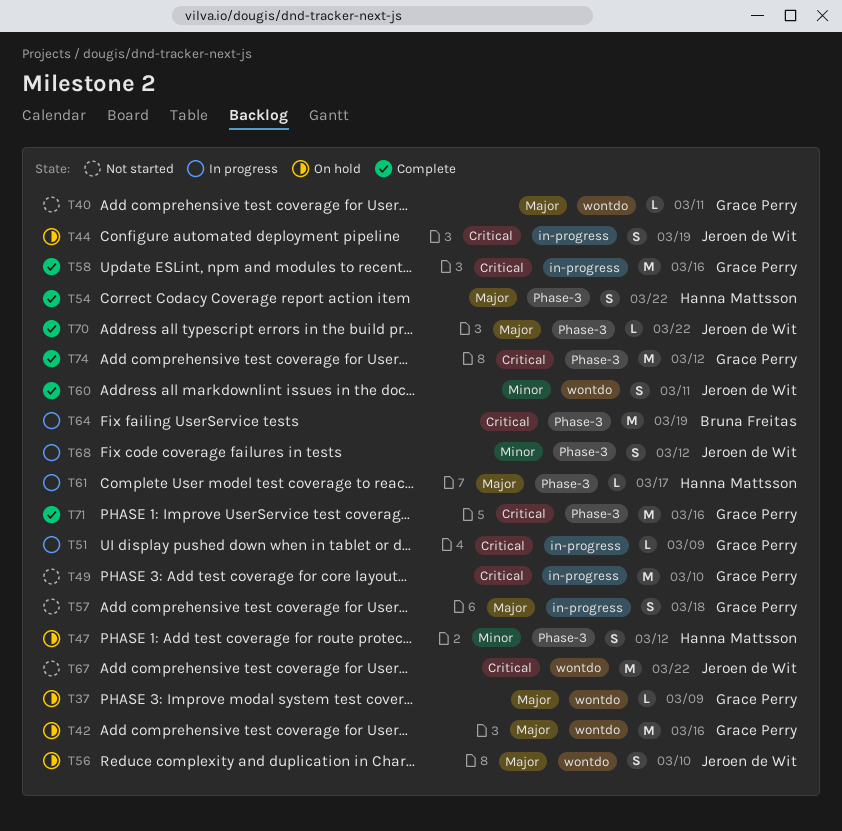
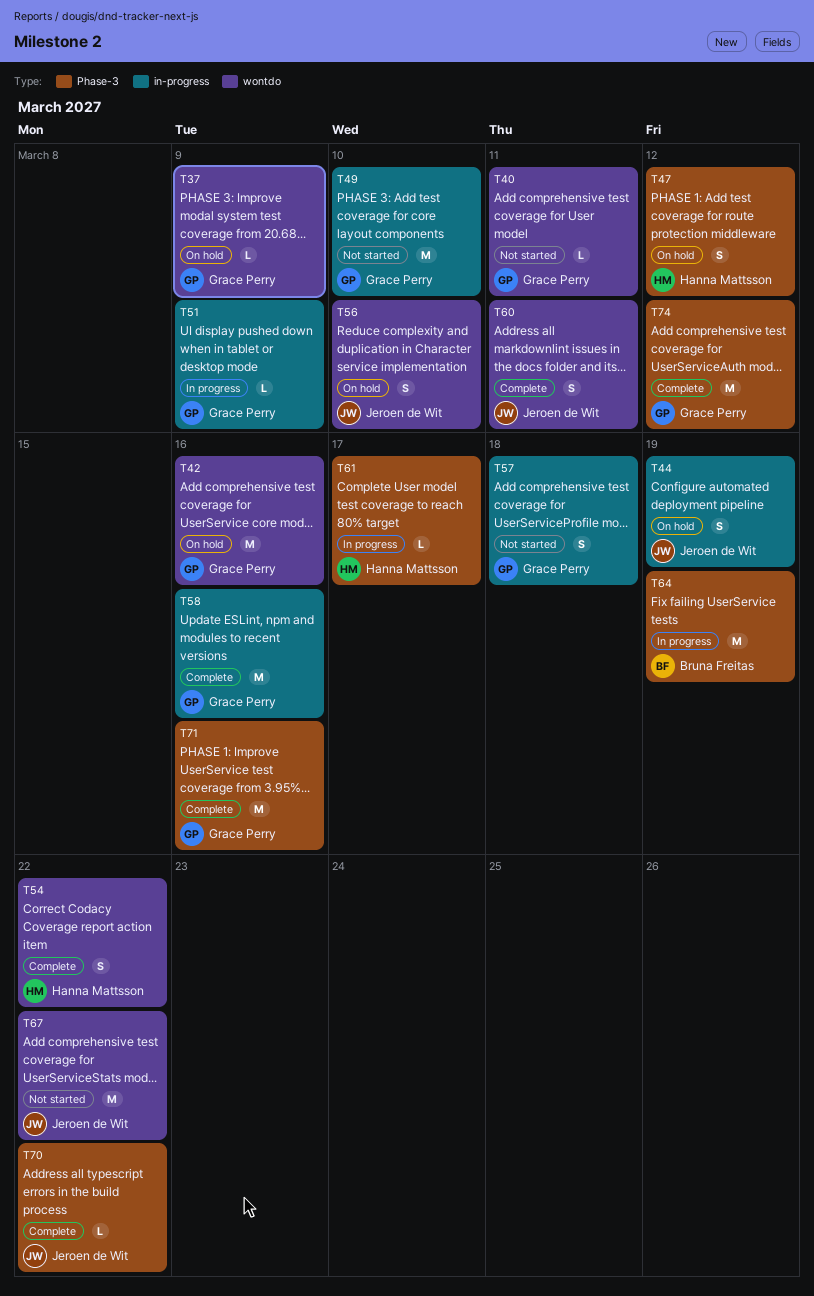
T54, label: Phase-3 -> wontdo
T68: present -> none

